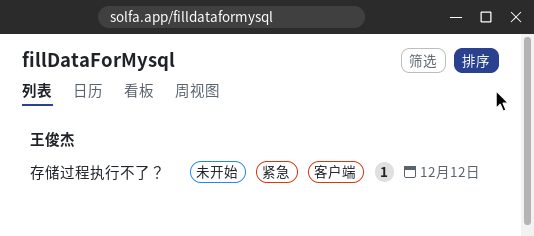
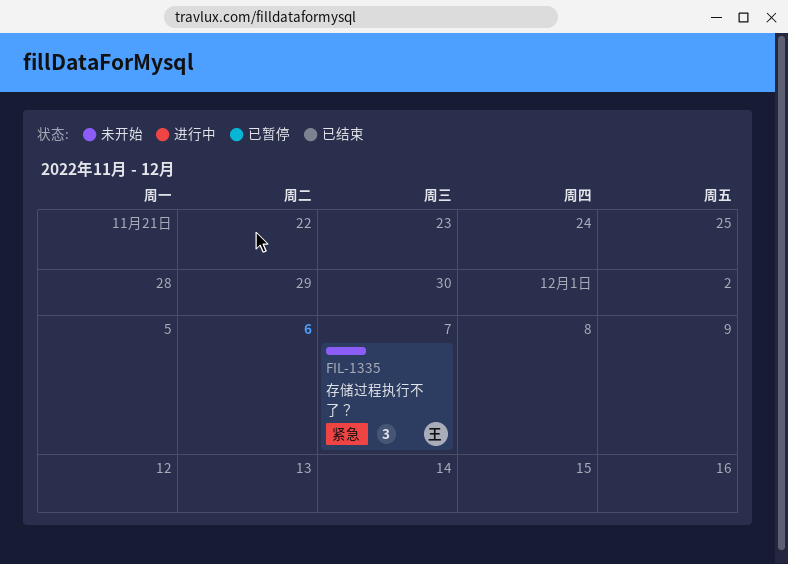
存储过程执行不了？, estimate: 1 -> 3
存储过程执行不了？, due: Dec 12 -> Dec 7

